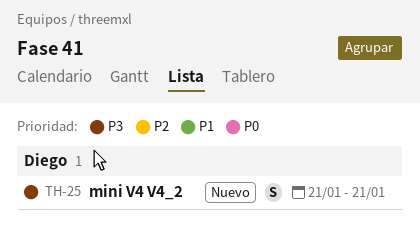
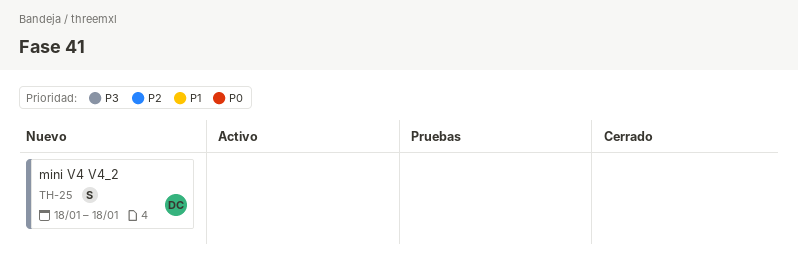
TH-25, start: Jan 21 -> Jan 18
TH-25, due: Jan 21 -> Jan 18

